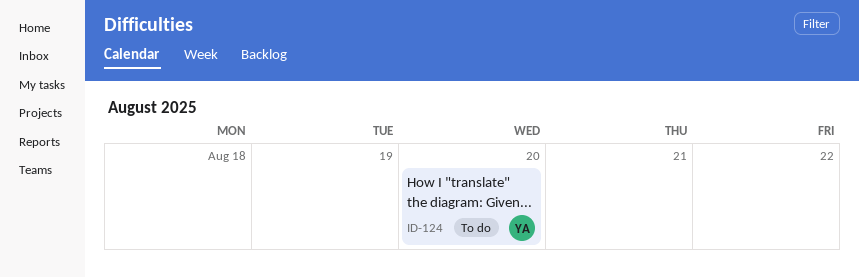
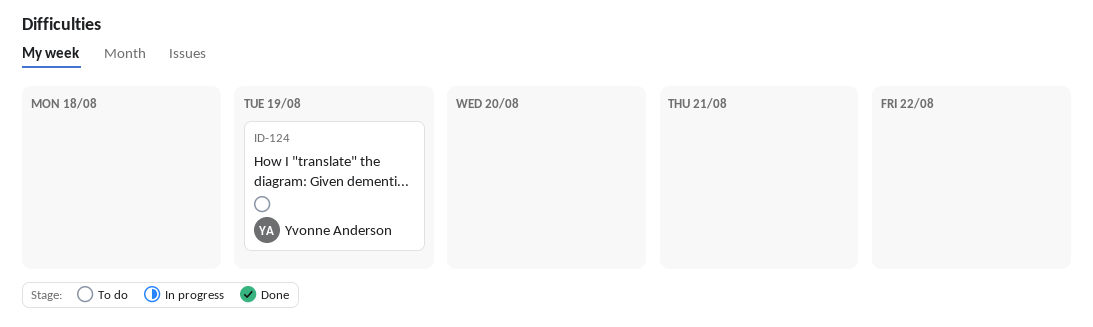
ID-124, due: Aug 20 -> Aug 19

